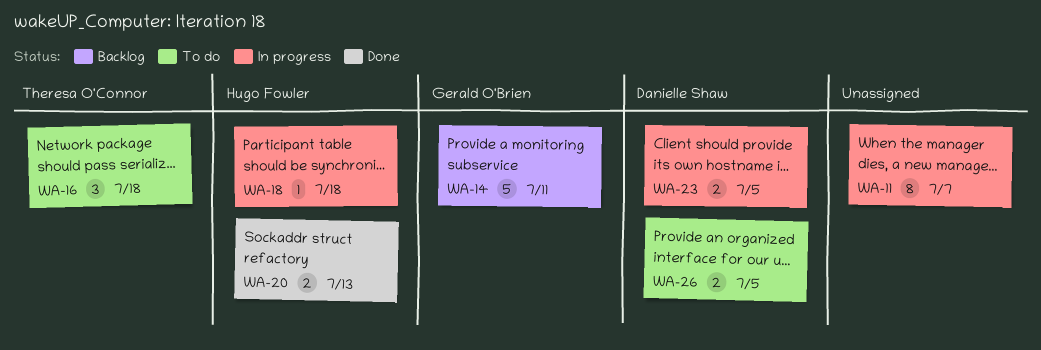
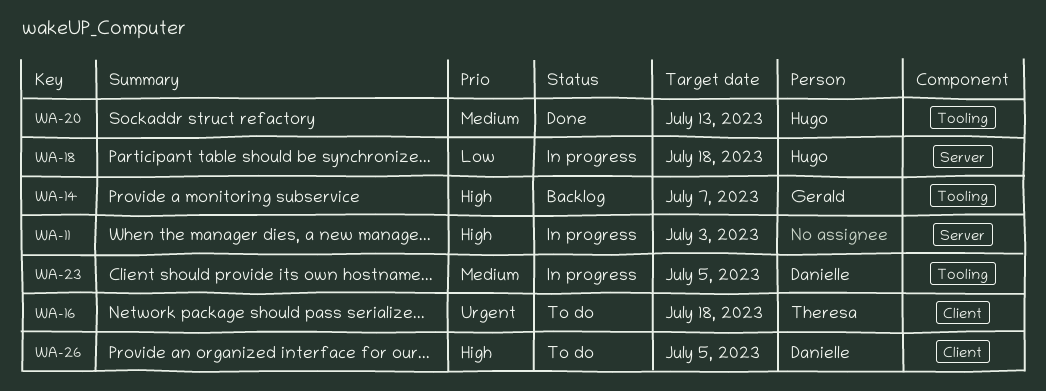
WA-11, due: Jul 7 -> Jul 3
WA-14, due: Jul 11 -> Jul 7

